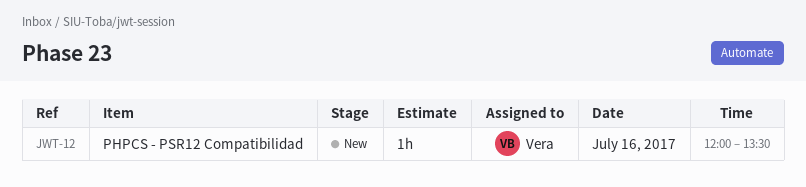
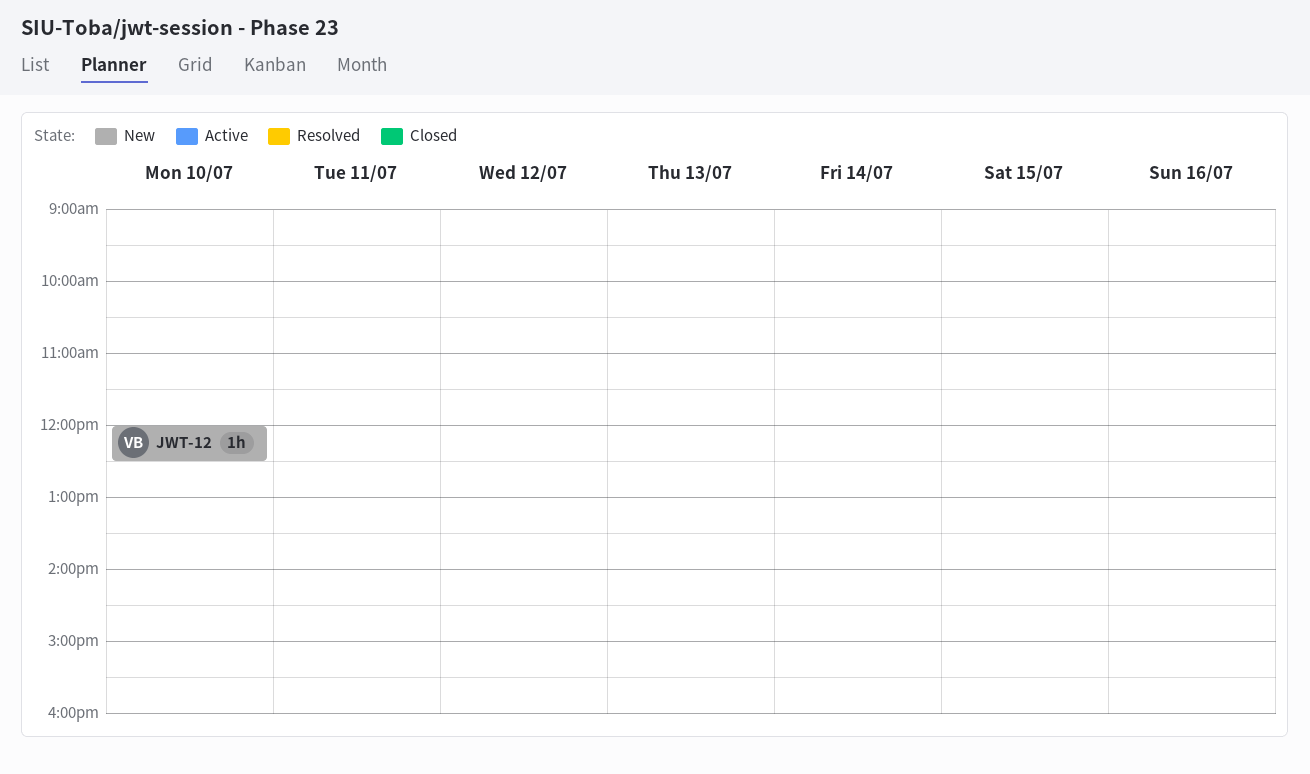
JWT-12, day: Jul 16 -> Jul 10
JWT-12, ends: 13:30 -> 12:30

